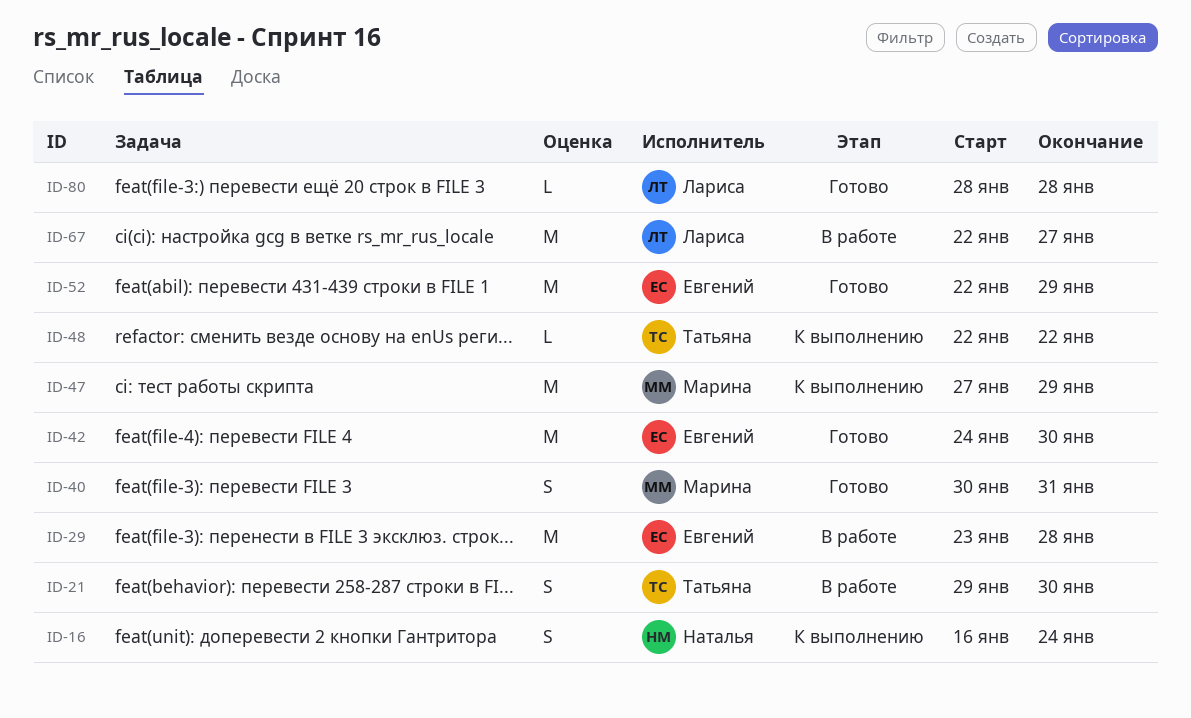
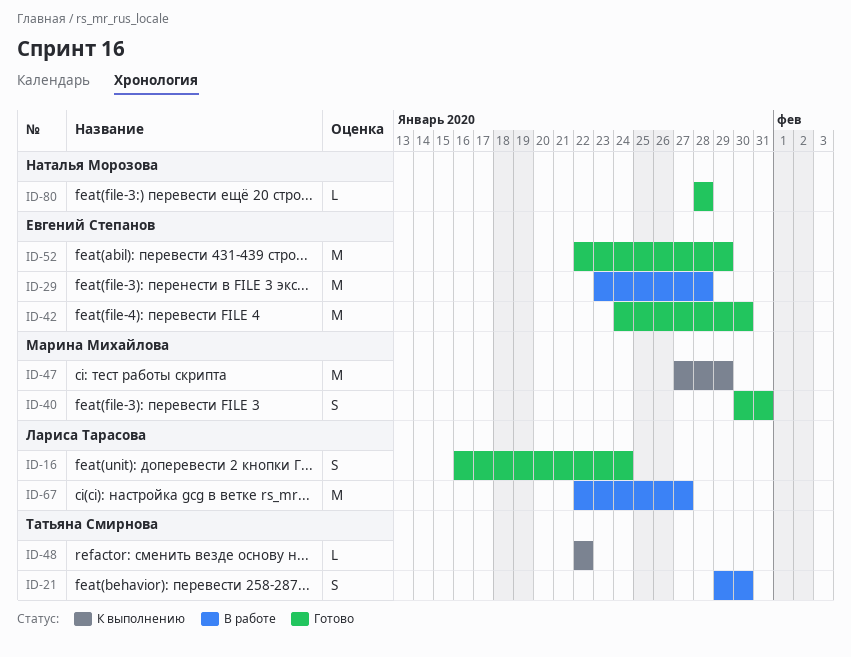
ID-16, status: К выполнению -> Готово
ID-16, owner: Наталья Морозова -> Лариса Тарасова
ID-80, owner: Лариса Тарасова -> Наталья Морозова

